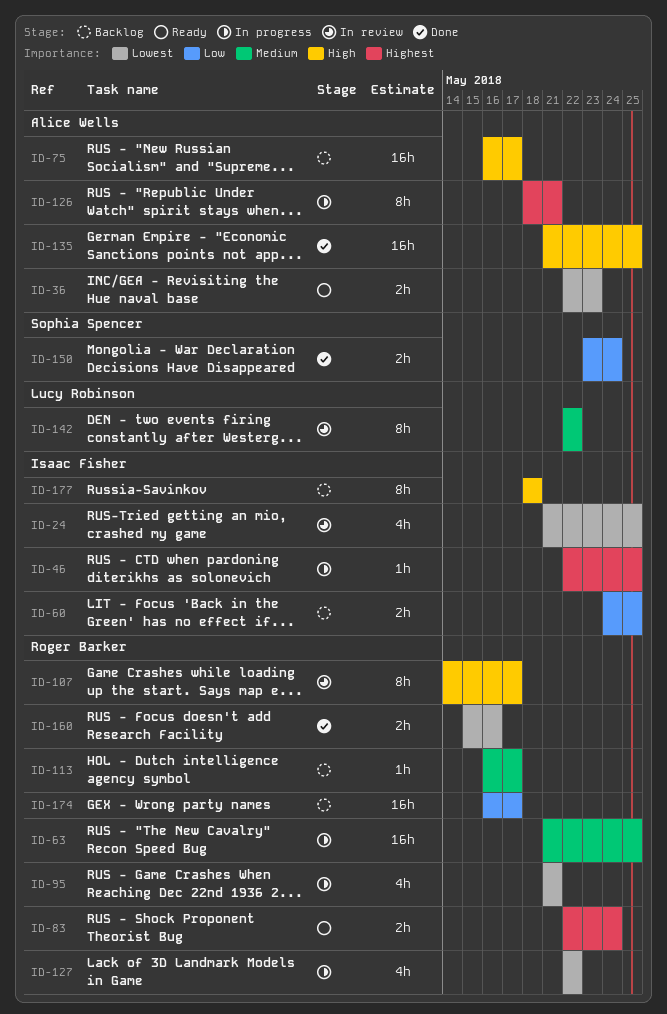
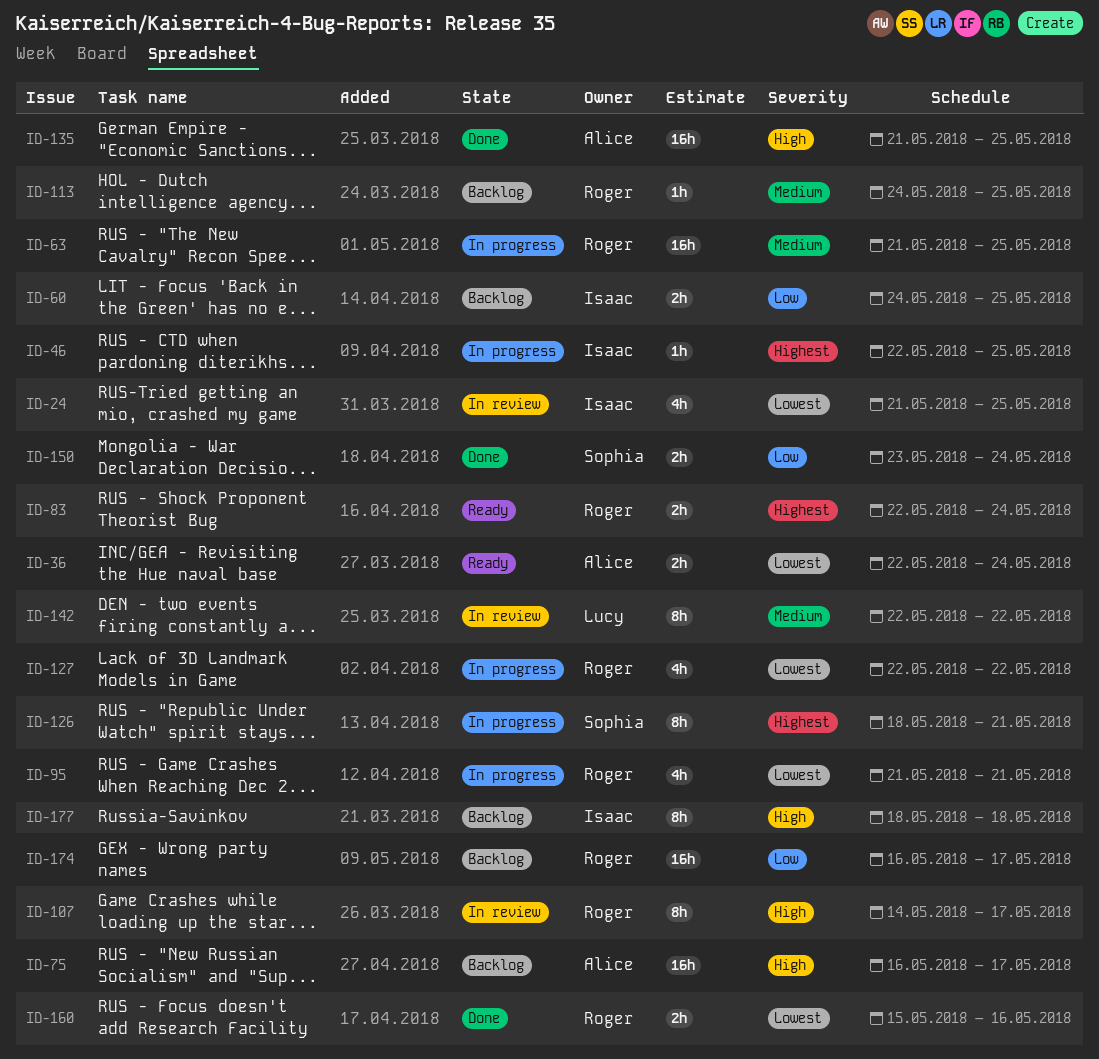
ID-36, due: May 23 -> May 24
ID-113, start: May 16 -> May 24
ID-113, due: May 17 -> May 25
ID-126, owner: Alice Wells -> Sophia Spencer

